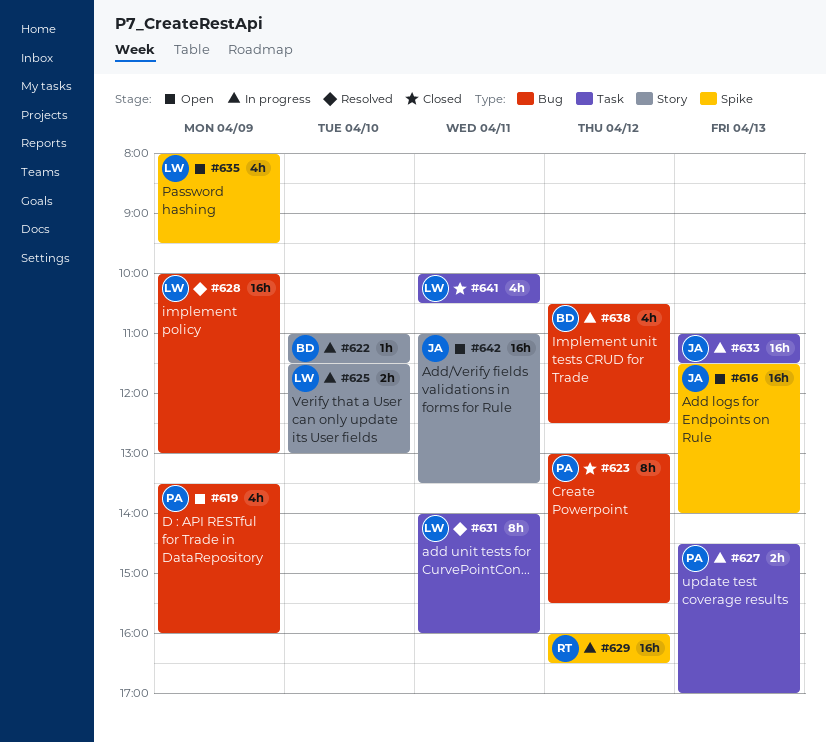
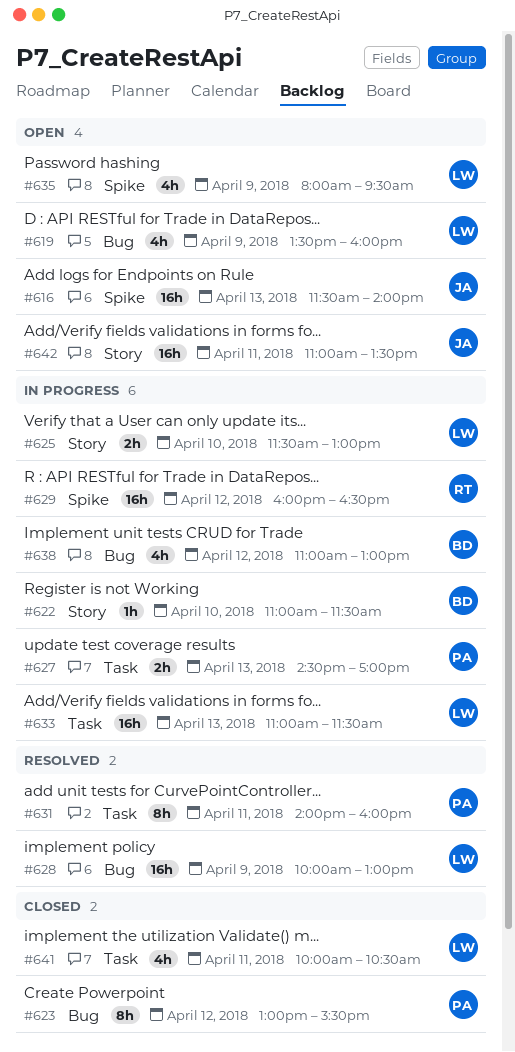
#619, owner: PA -> LW
#631, owner: LW -> PA
#633, owner: JA -> LW
#638, begins: 10:30 -> 11:00
#638, ends: 12:30 -> 13:00

